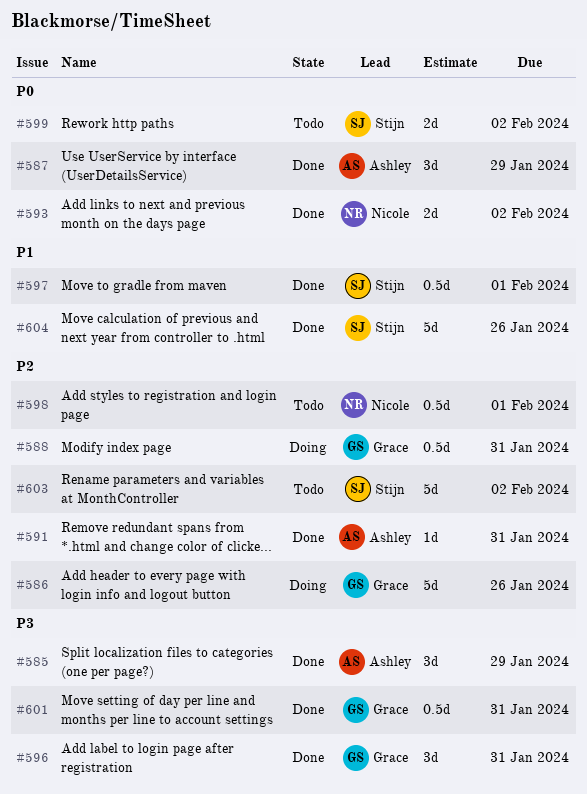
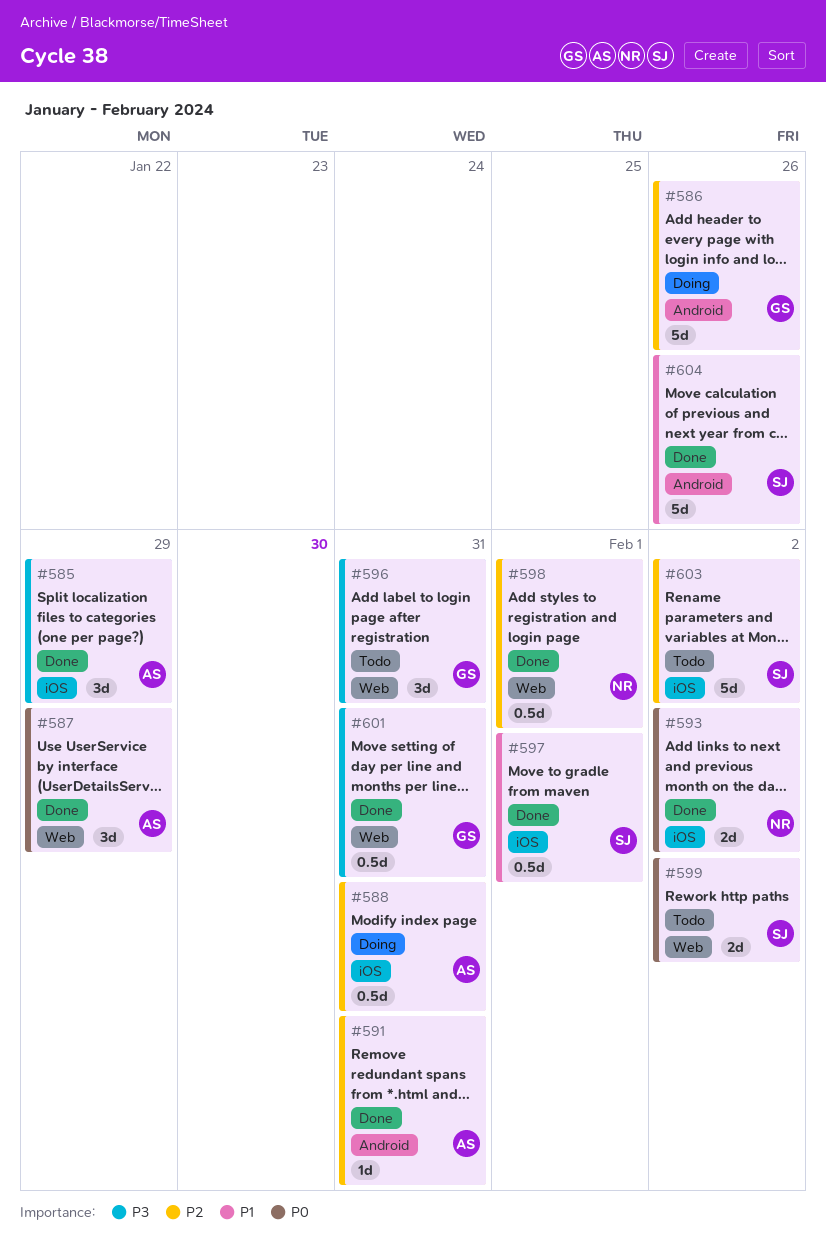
#588, owner: Grace -> Ashley
#596, status: Done -> Todo
#598, status: Todo -> Done

